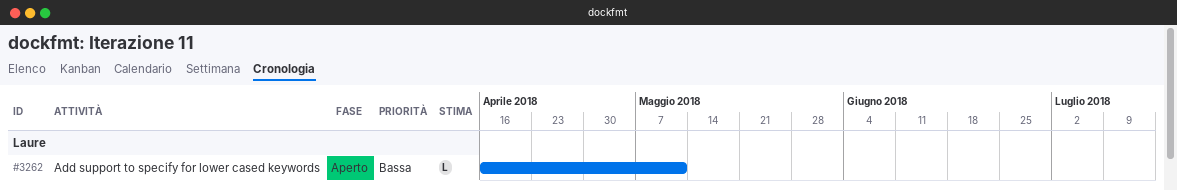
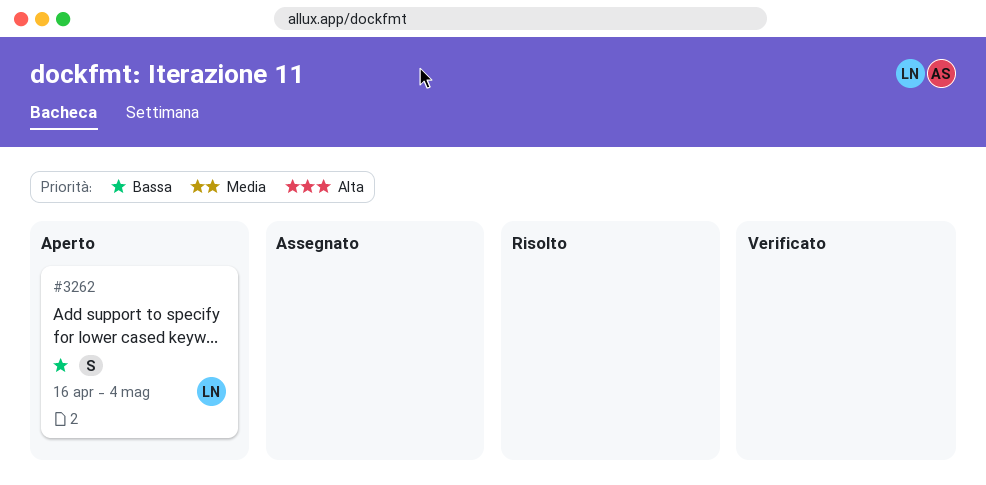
#3262, estimate: L -> S
#3262, due: May 11 -> May 4

